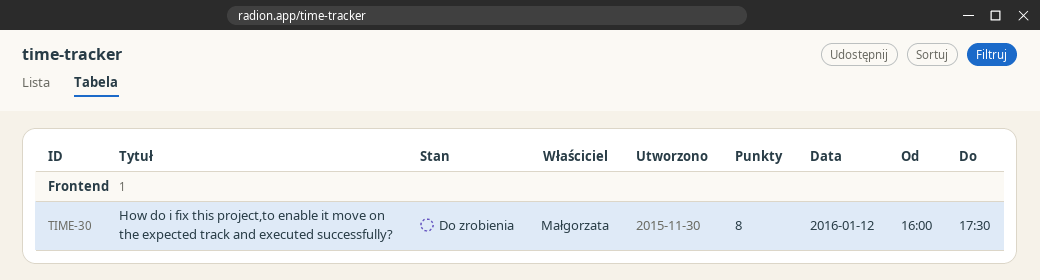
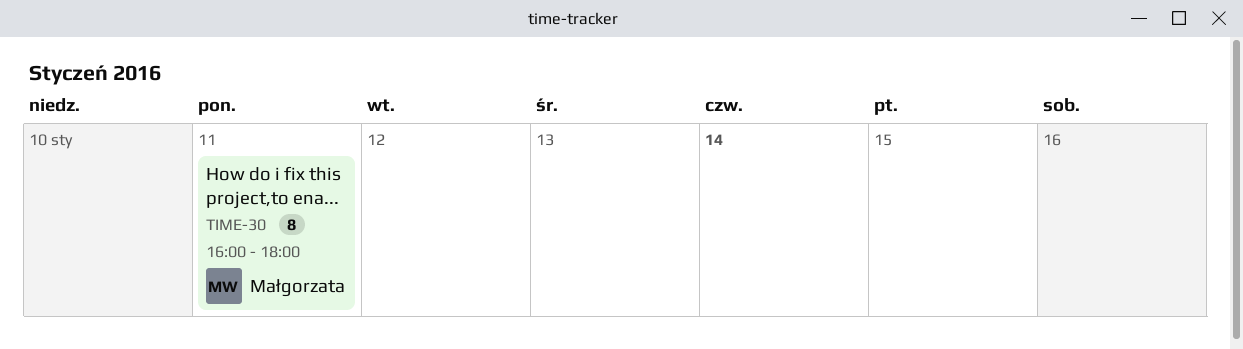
TIME-30, day: Jan 12 -> Jan 11
TIME-30, ends: 17:30 -> 18:00

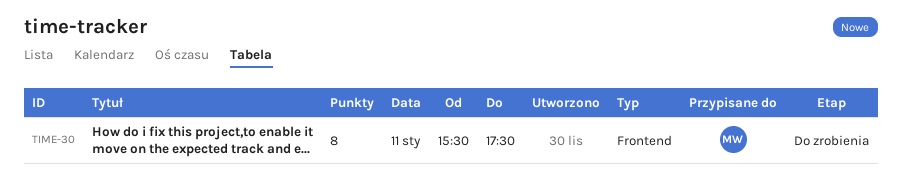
TIME-30, begins: 16:00 -> 15:30
TIME-30, ends: 18:00 -> 17:30

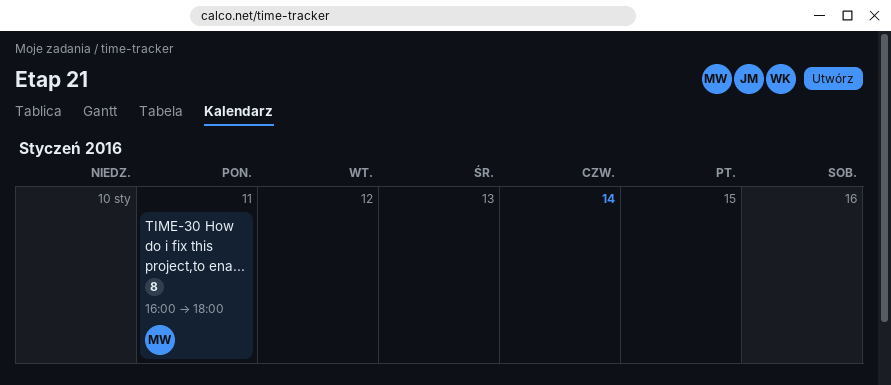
TIME-30, begins: 15:30 -> 16:00
TIME-30, ends: 17:30 -> 18:00

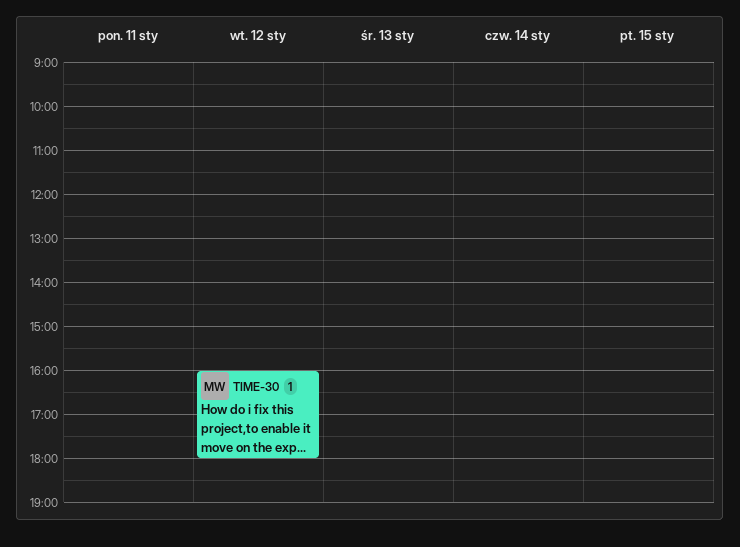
TIME-30, estimate: 8 -> 1
TIME-30, day: Jan 11 -> Jan 12

